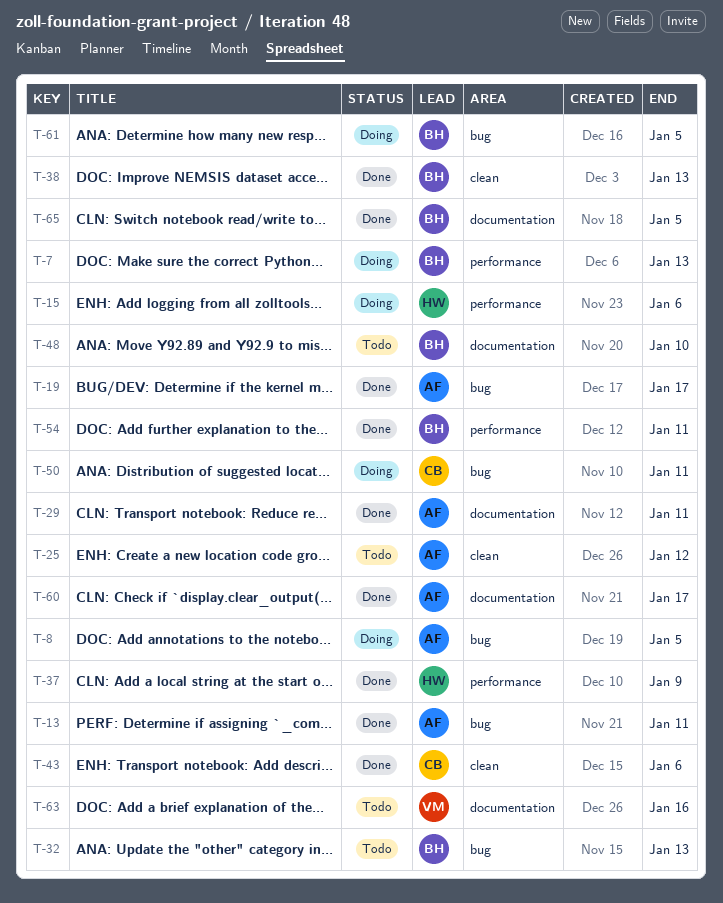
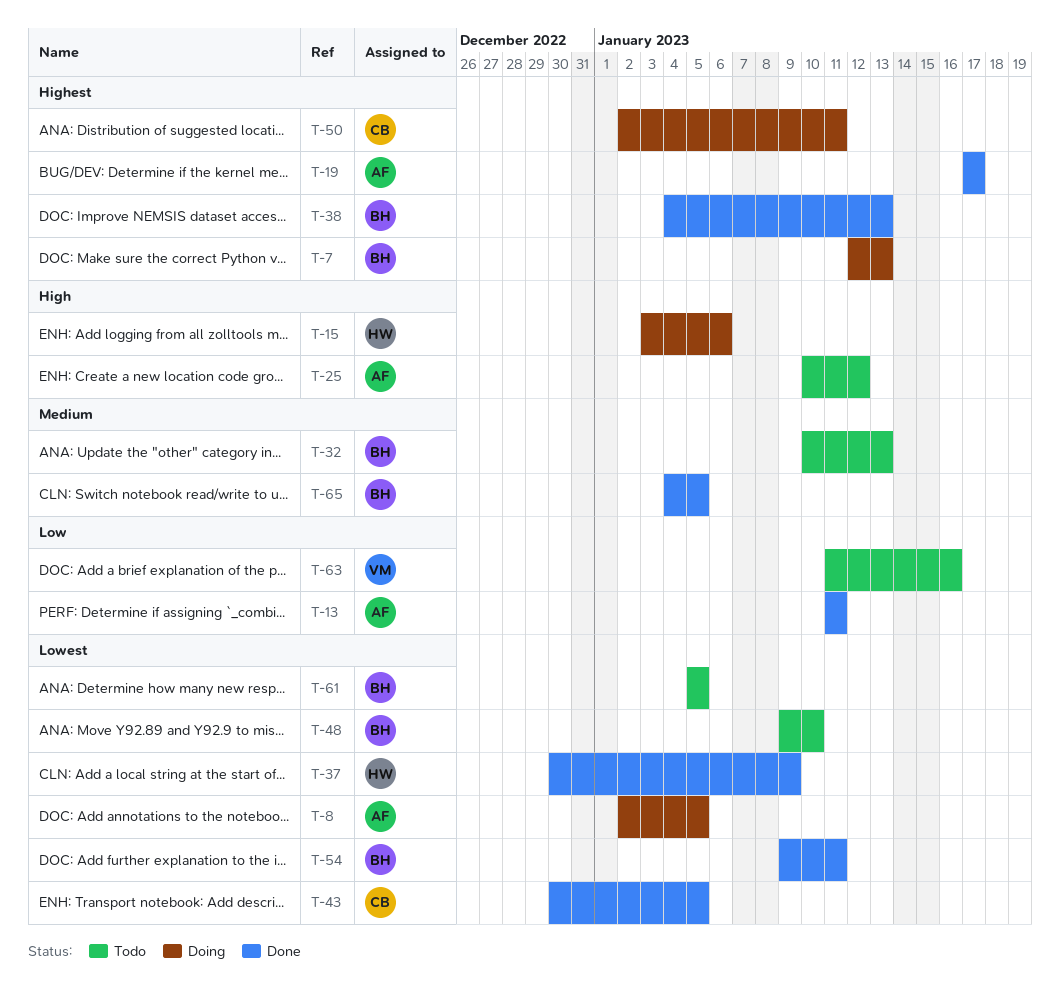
T-29: present -> none
T-43, due: Jan 6 -> Jan 5
T-60: present -> none
T-61, status: Doing -> Todo

